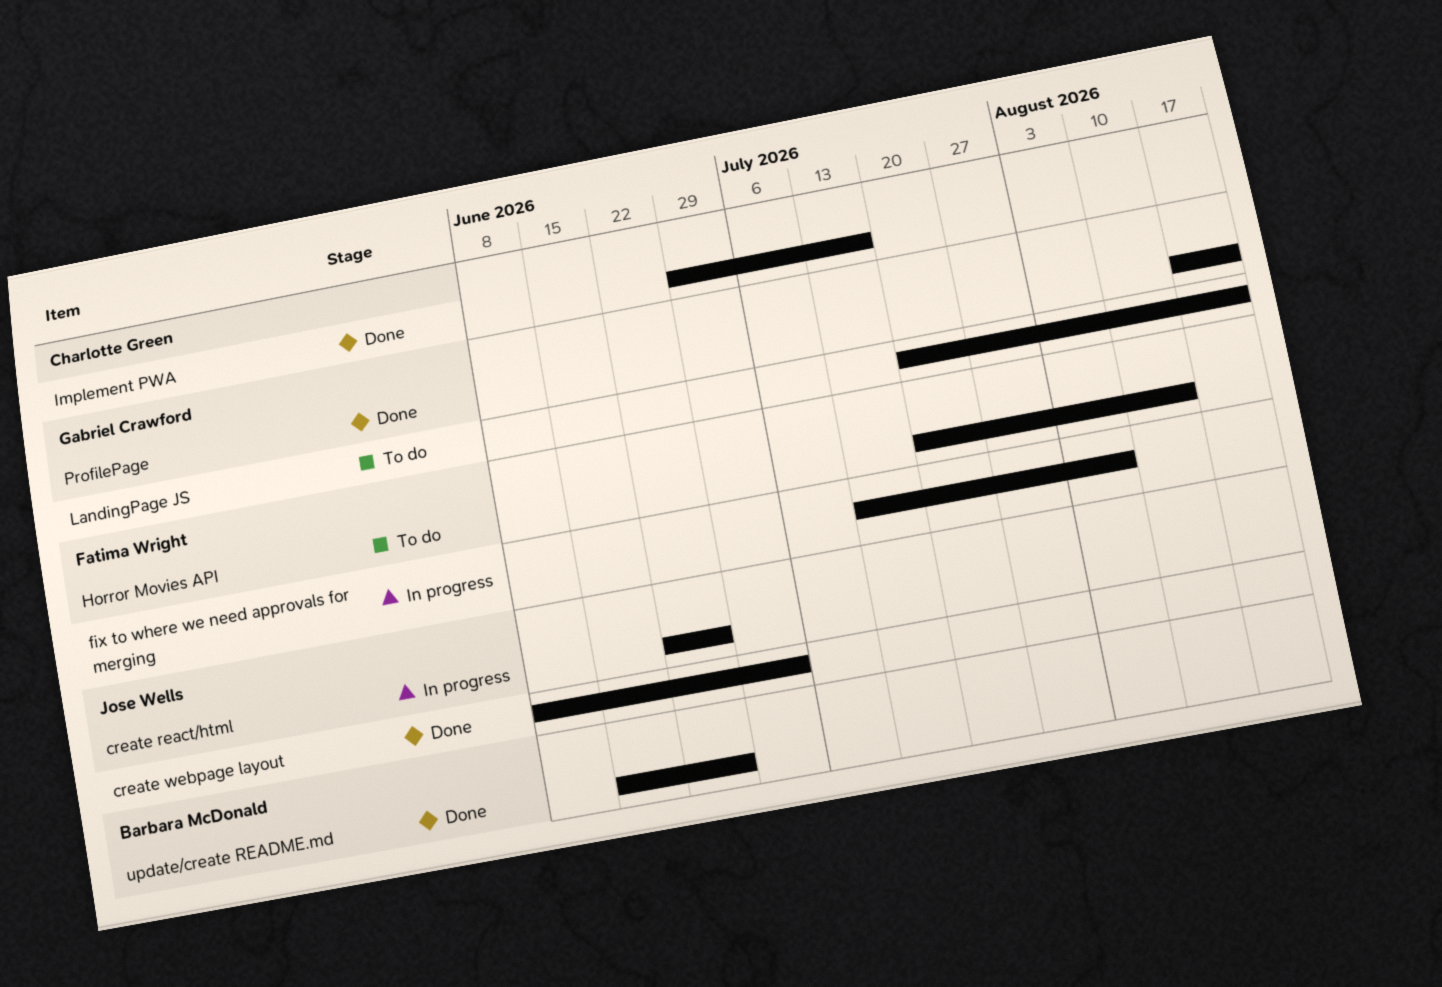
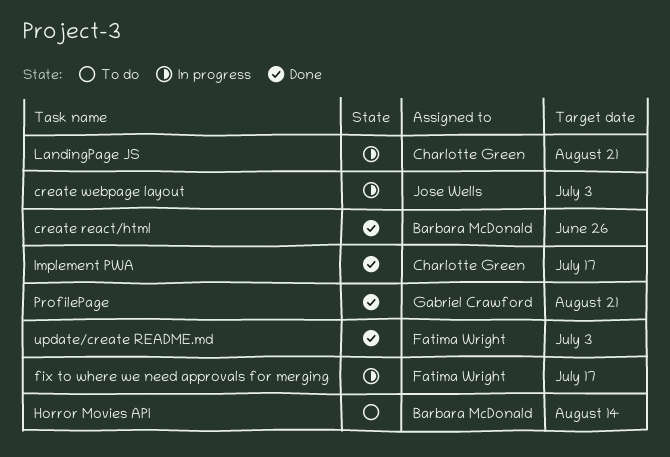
create react/html, status: In progress -> Done
create react/html, owner: Jose Wells -> Barbara McDonald
create webpage layout, status: Done -> In progress
fix to where we need approvals for merging, due: Aug 7 -> Jul 17
Horror Movies API, owner: Fatima Wright -> Barbara McDonald
LandingPage JS, status: To do -> In progress
LandingPage JS, owner: Gabriel Crawford -> Charlotte Green
update/create README.md, owner: Barbara McDonald -> Fatima Wright
update/create README.md, due: Jun 26 -> Jul 3

